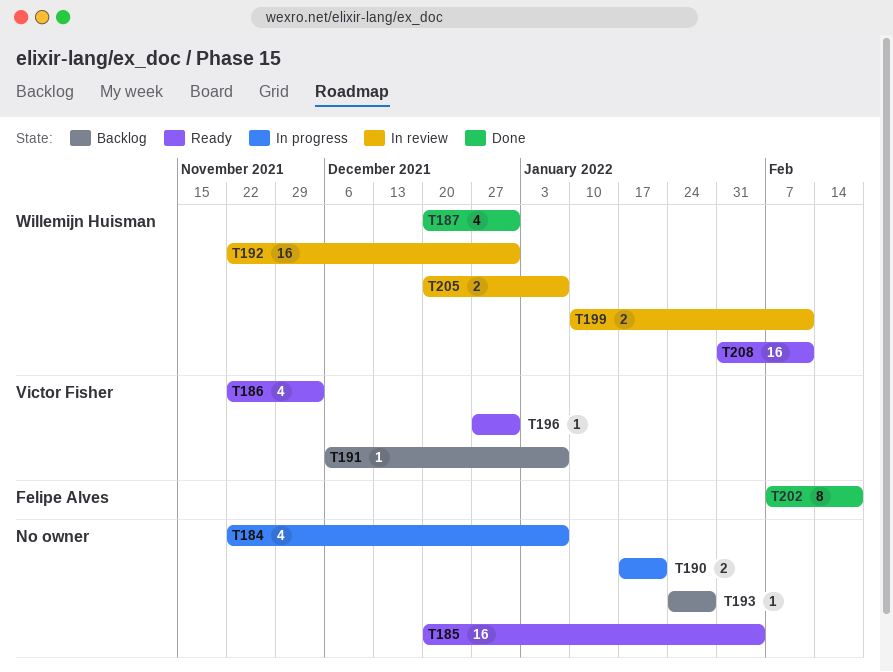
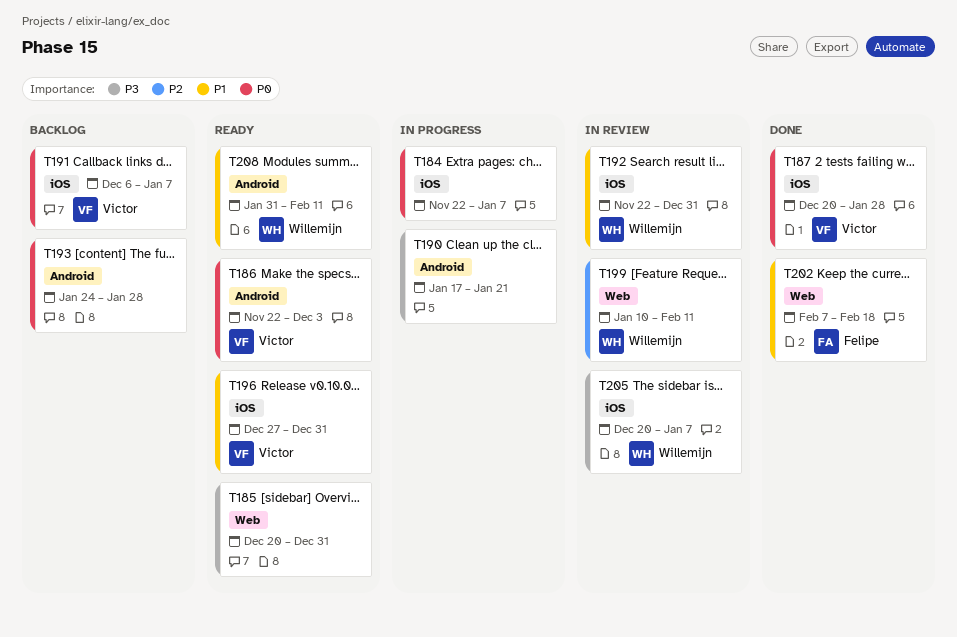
T185, due: Feb 4 -> Dec 31
T187, owner: Willemijn Huisman -> Victor Fisher
T187, due: Dec 31 -> Jan 28

